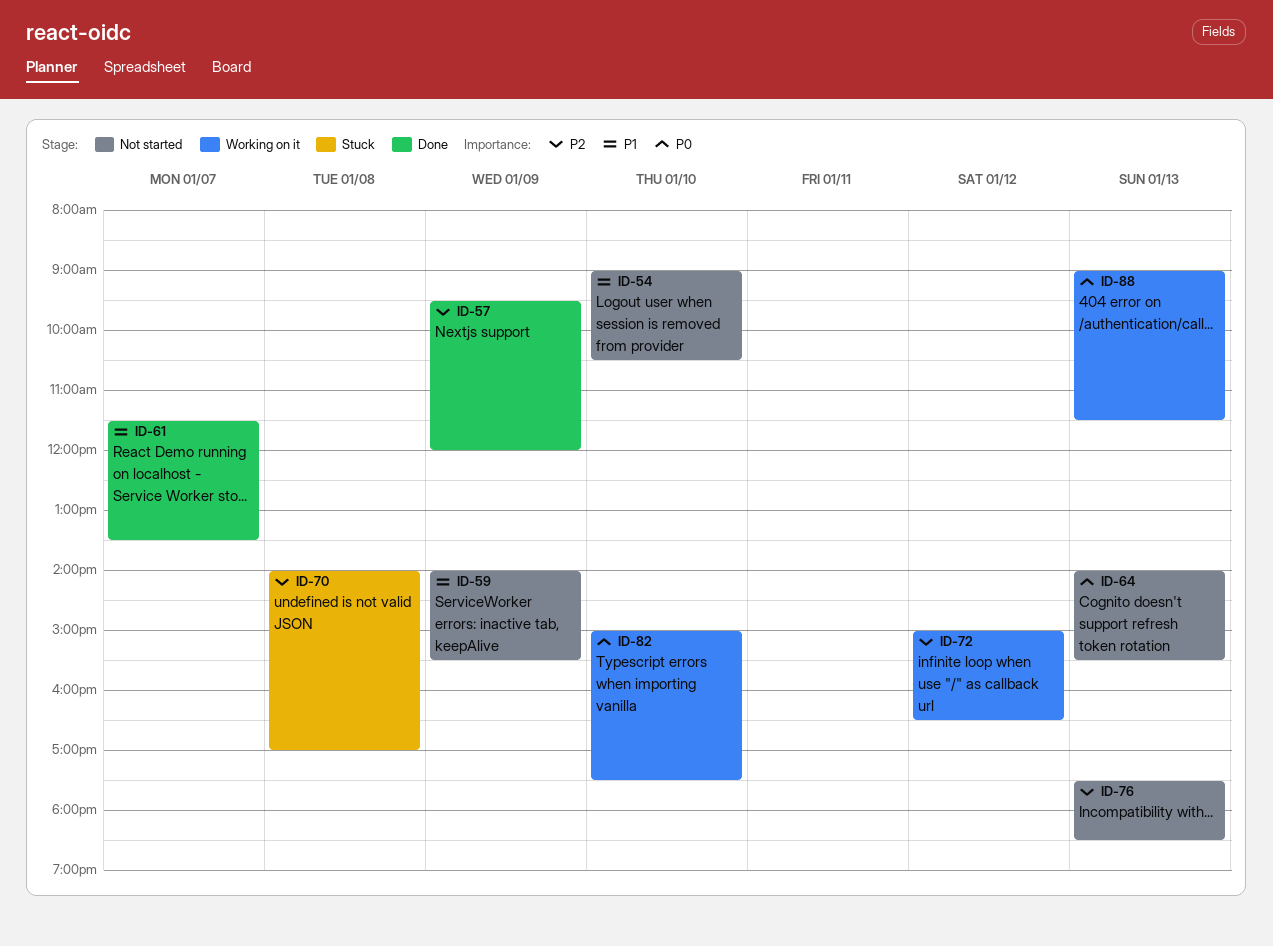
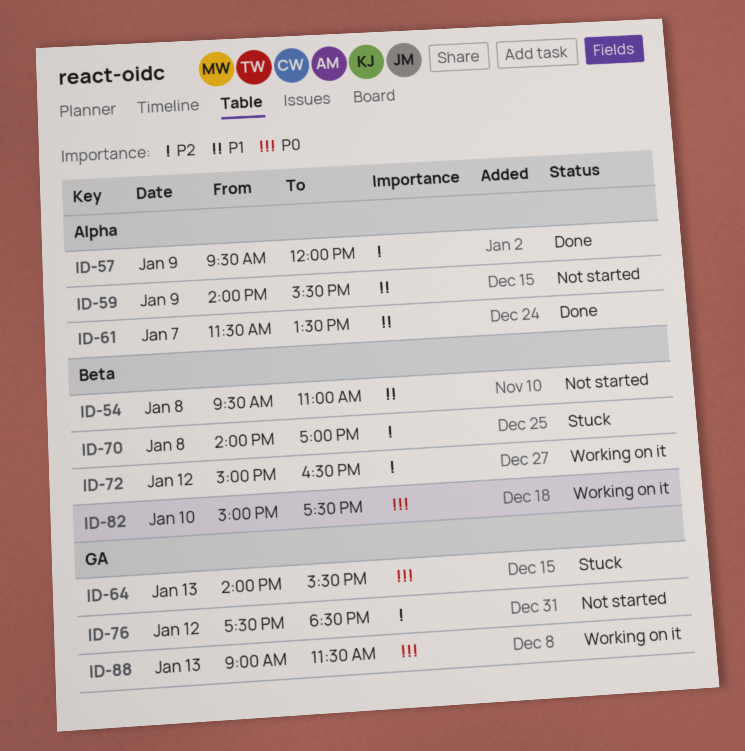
ID-54, day: Jan 10 -> Jan 8
ID-54, begins: 09:00 -> 09:30
ID-54, ends: 10:30 -> 11:00
ID-64, status: Not started -> Stuck
ID-76, day: Jan 13 -> Jan 12

